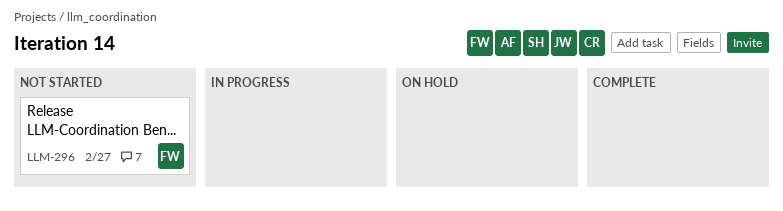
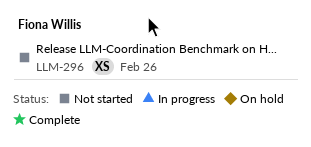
LLM-296, due: Feb 27 -> Feb 26

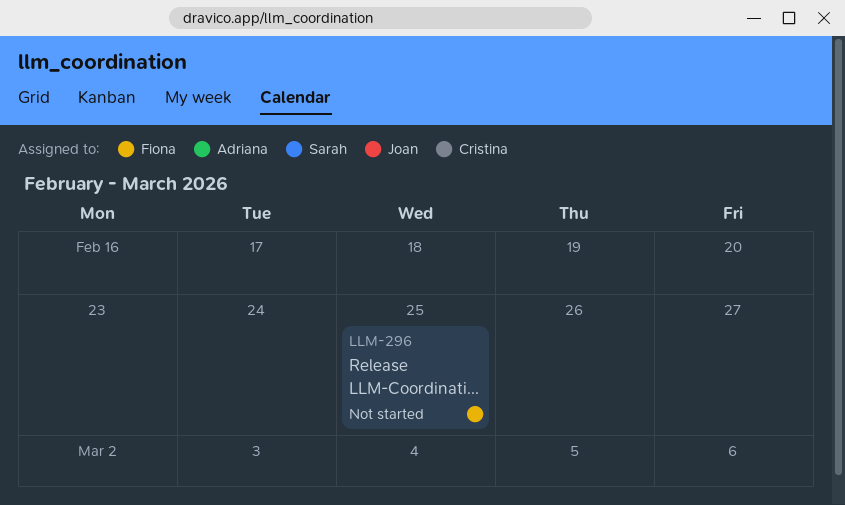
LLM-296, due: Feb 26 -> Feb 25

